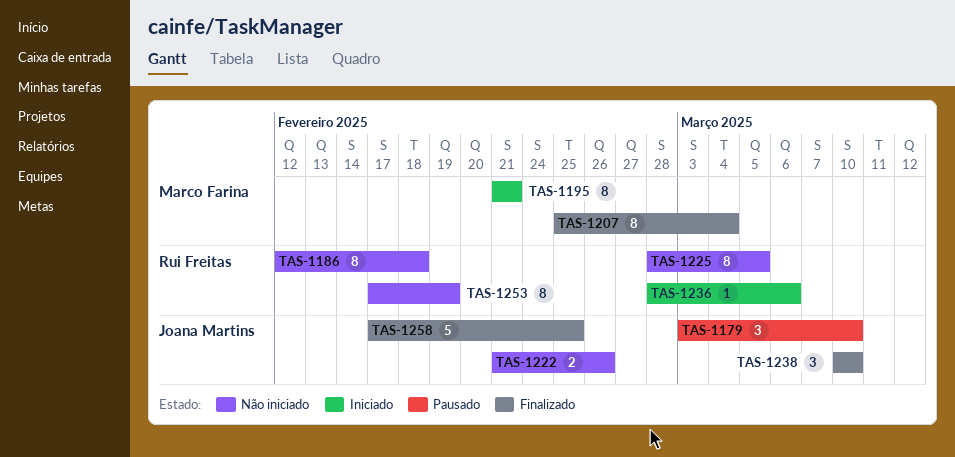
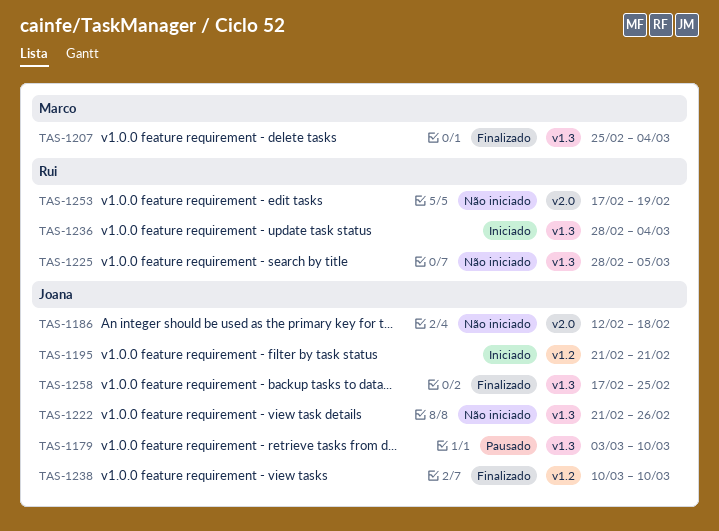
TAS-1186, owner: Rui Freitas -> Joana Martins
TAS-1195, owner: Marco Farina -> Joana Martins
TAS-1236, due: Mar 6 -> Mar 4

